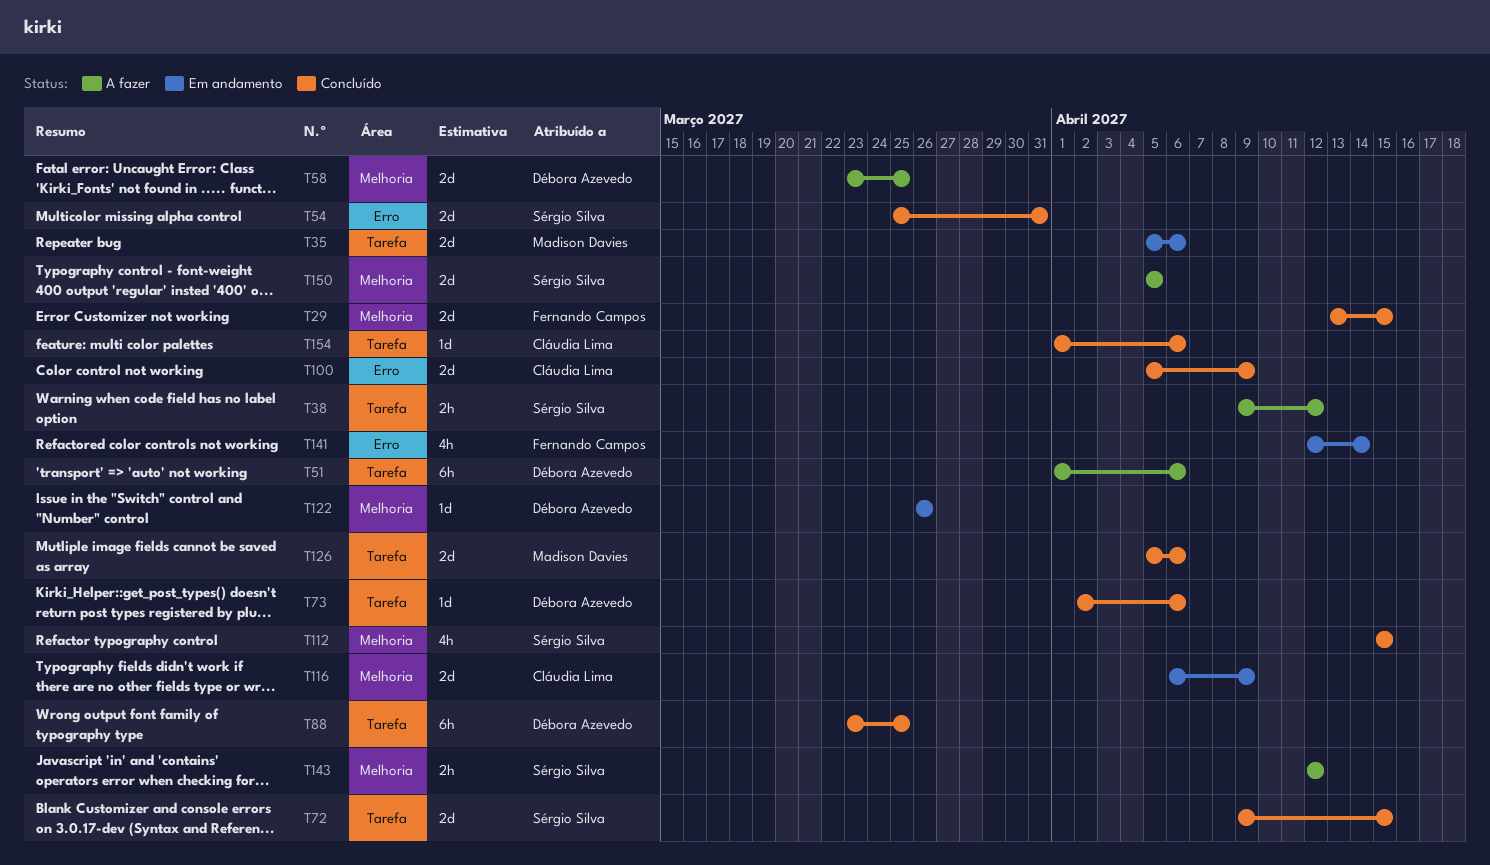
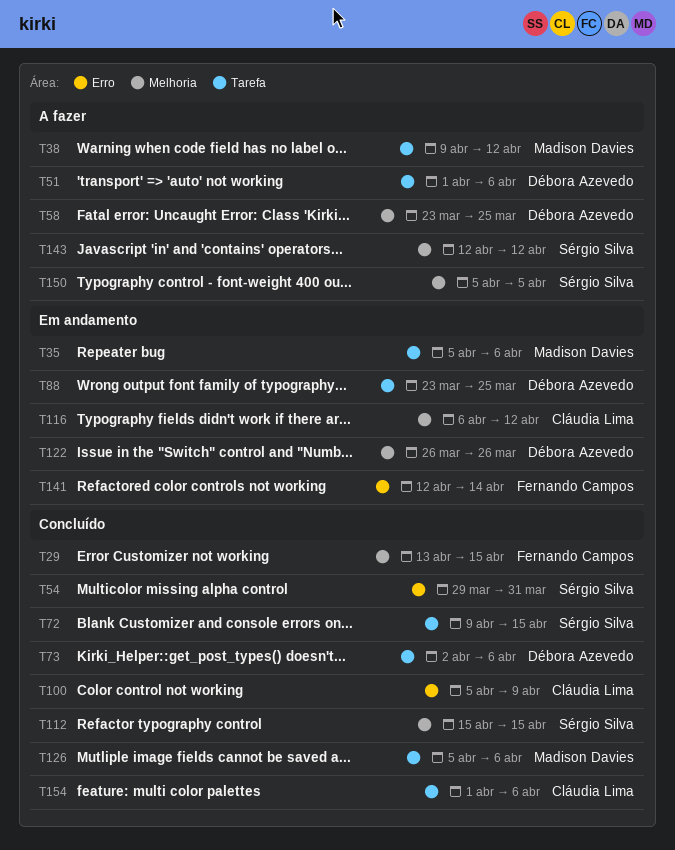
T38, owner: Sérgio Silva -> Madison Davies
T54, start: Mar 25 -> Mar 29
T88, status: Concluído -> Em andamento
T116, due: Apr 9 -> Apr 12

